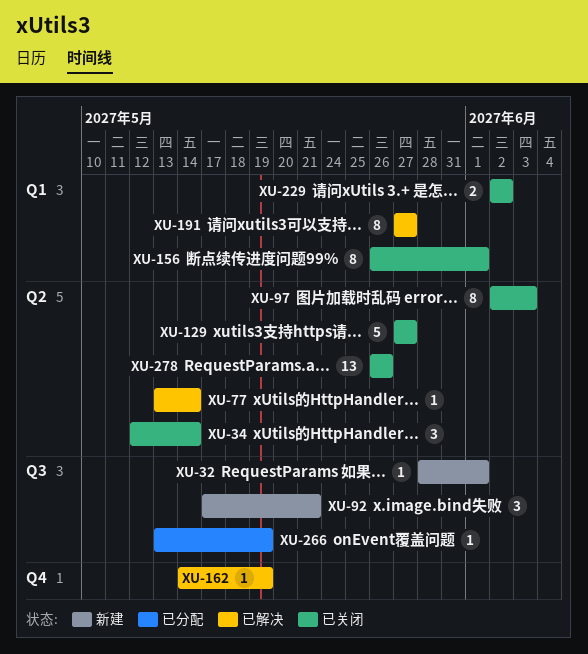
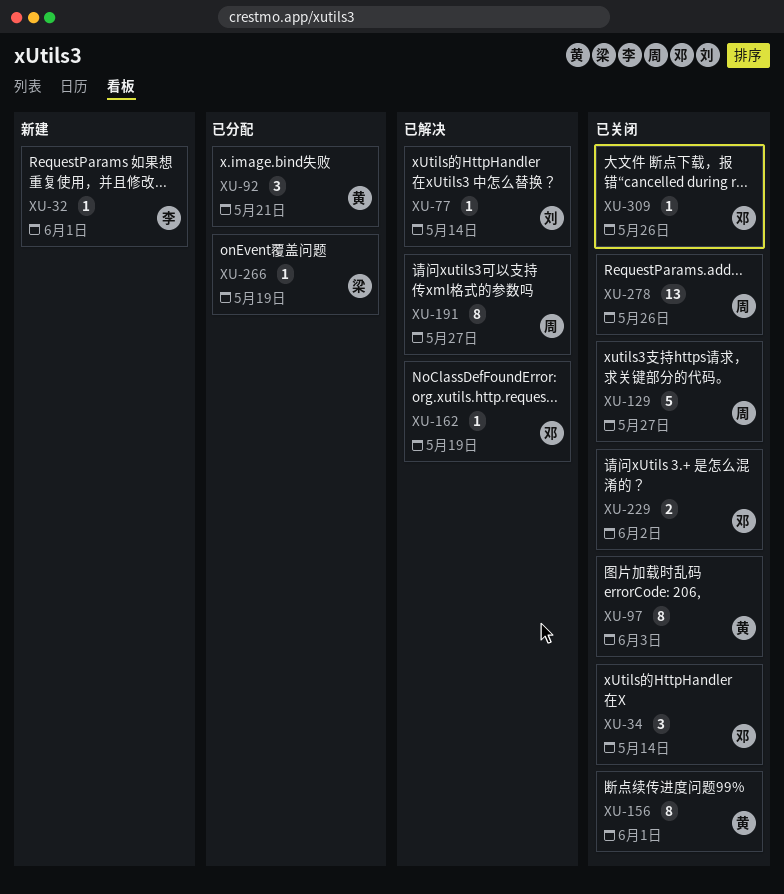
XU-92, status: 新建 -> 已分配
XU-309: none -> present

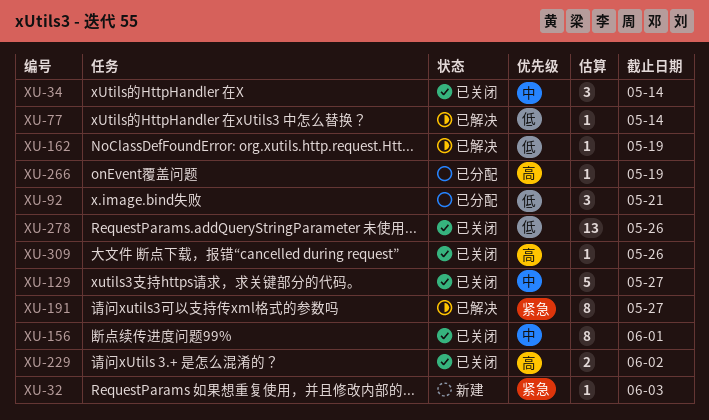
XU-32, due: Jun 1 -> Jun 3
XU-97: present -> none

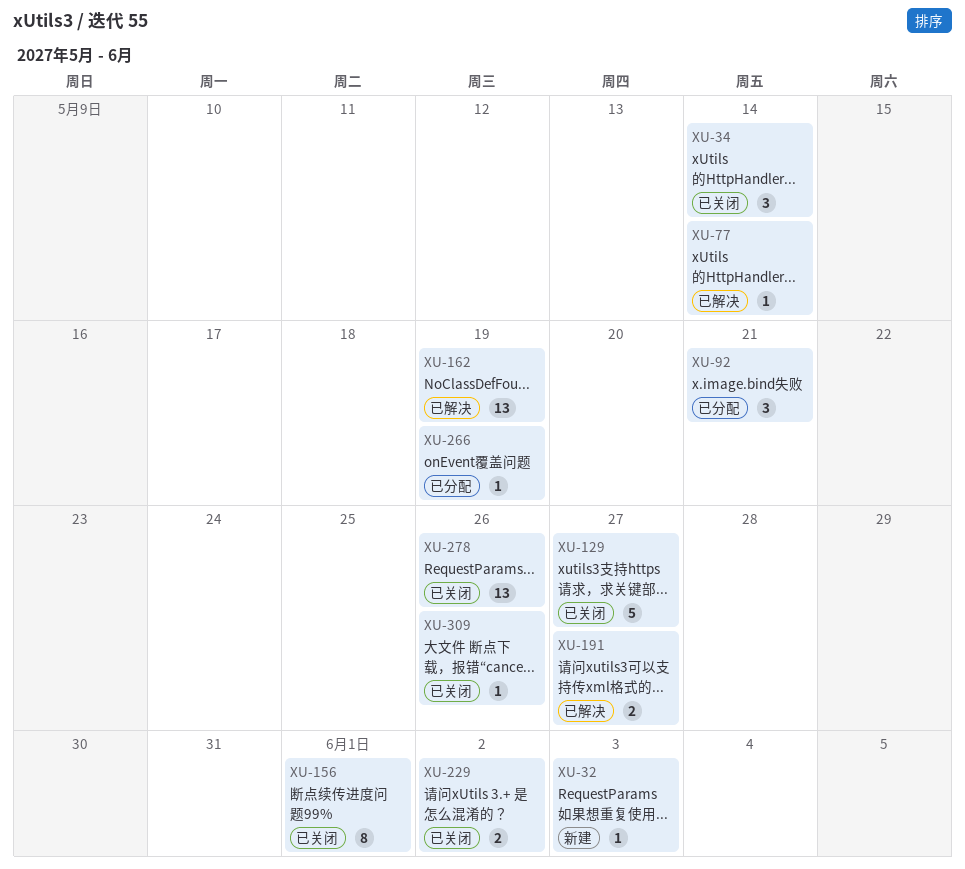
XU-162, estimate: 1 -> 13
XU-191, estimate: 8 -> 2

